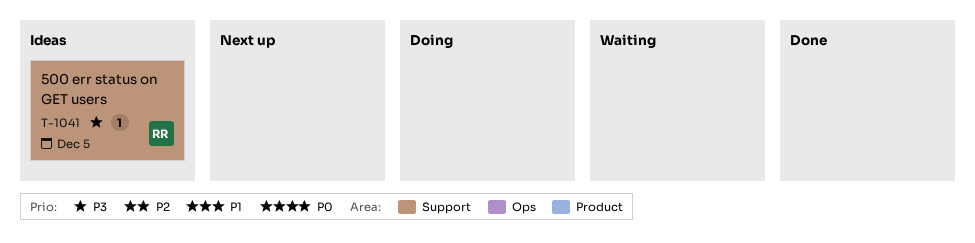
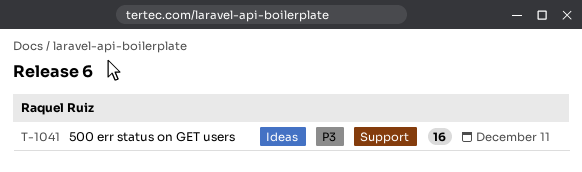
T-1041, estimate: 1 -> 16
T-1041, due: Dec 5 -> Dec 11

